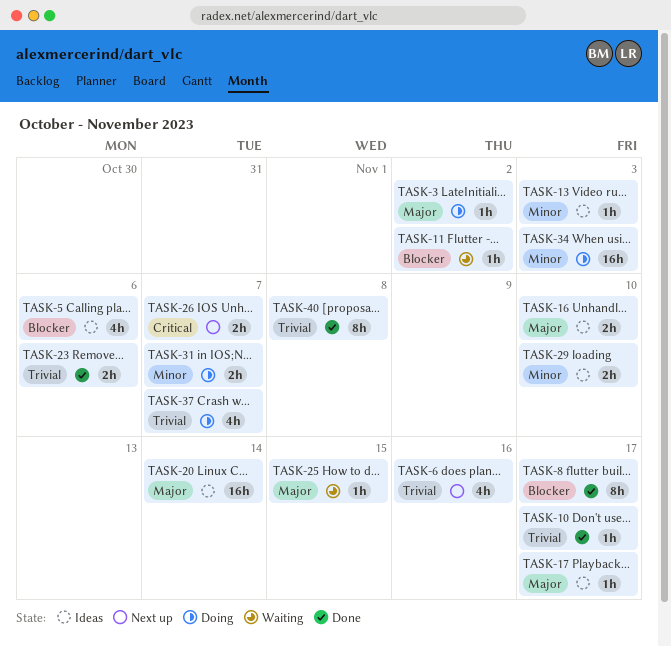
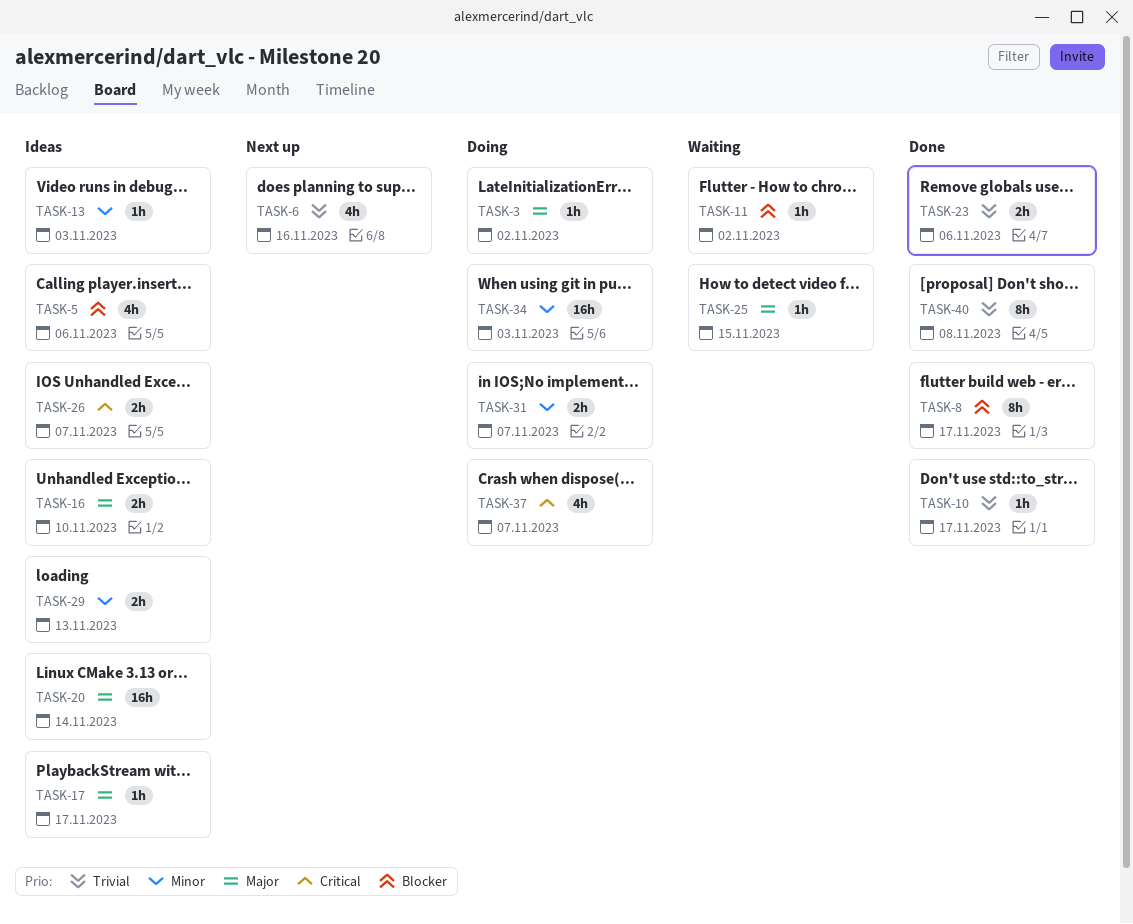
TASK-26, status: Next up -> Ideas
TASK-29, due: Nov 10 -> Nov 13
TASK-37, priority: Trivial -> Critical

